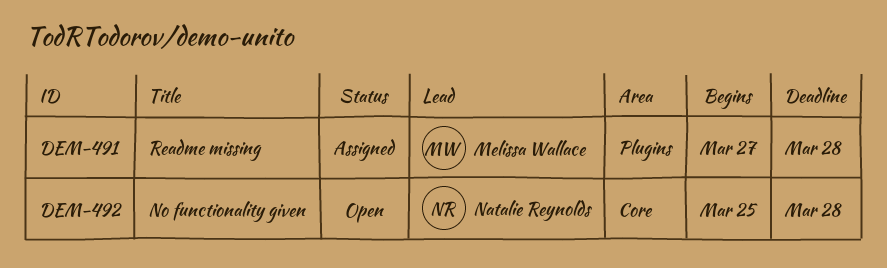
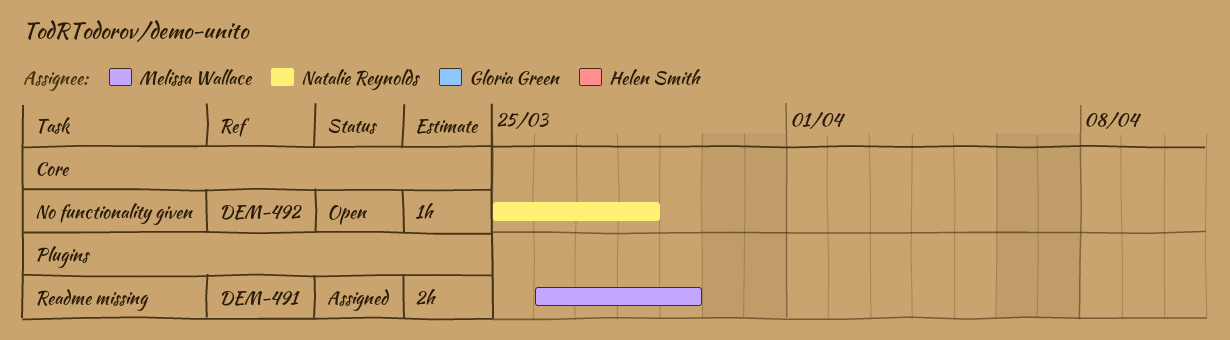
DEM-491, start: Mar 27 -> Mar 26
DEM-491, due: Mar 28 -> Mar 29

